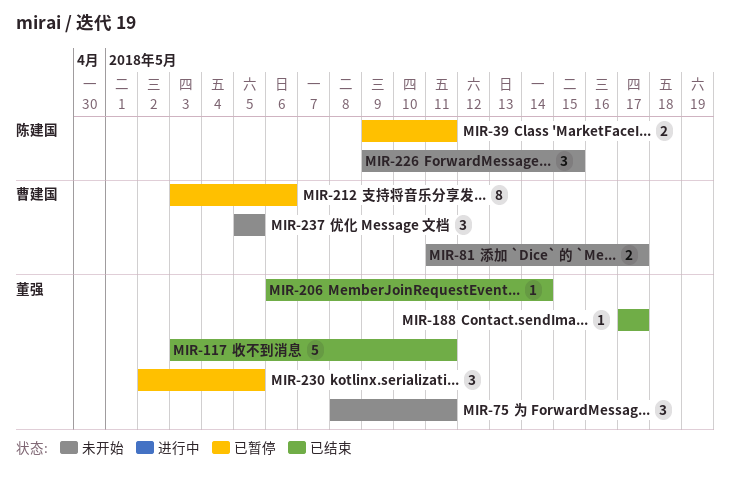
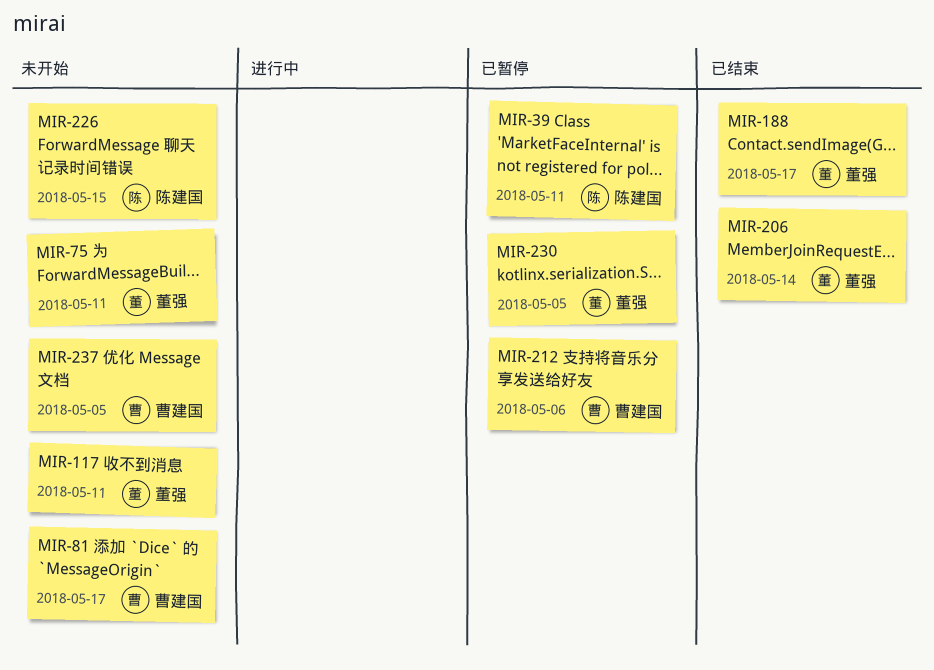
MIR-117, status: 已结束 -> 未开始

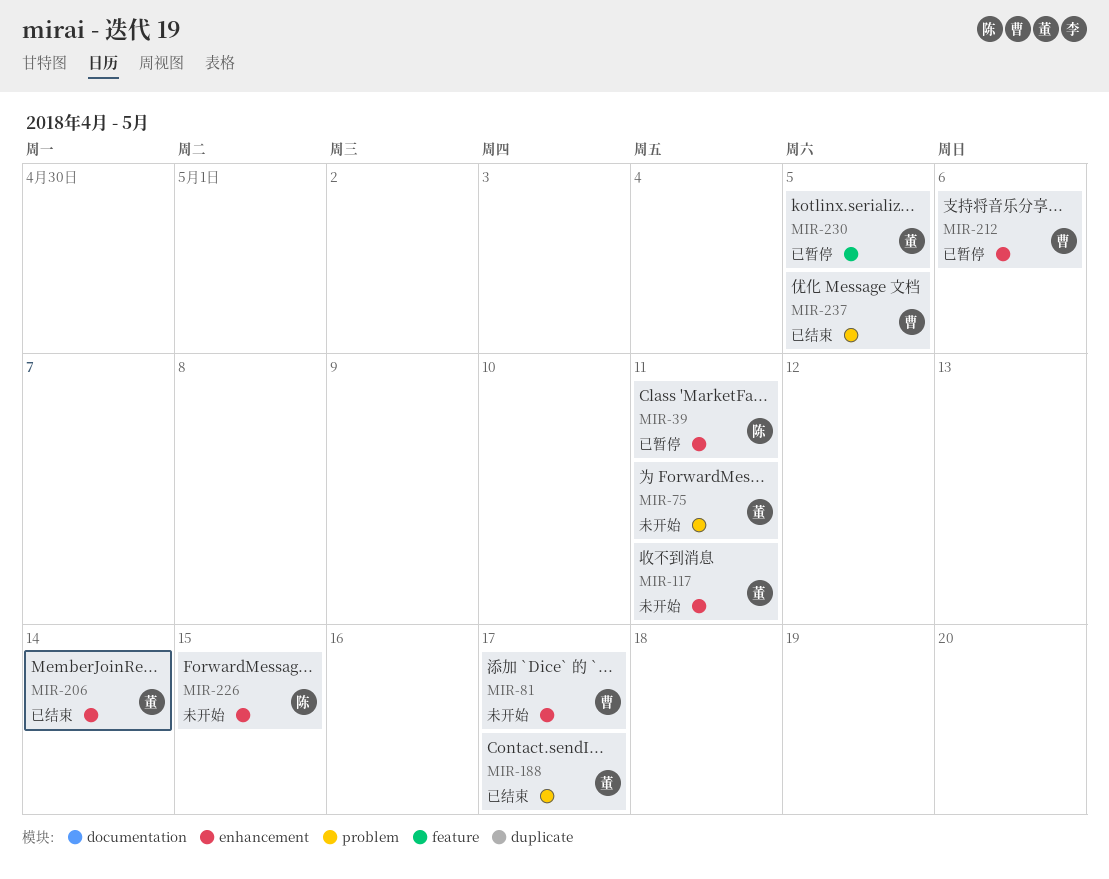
MIR-237, status: 未开始 -> 已结束

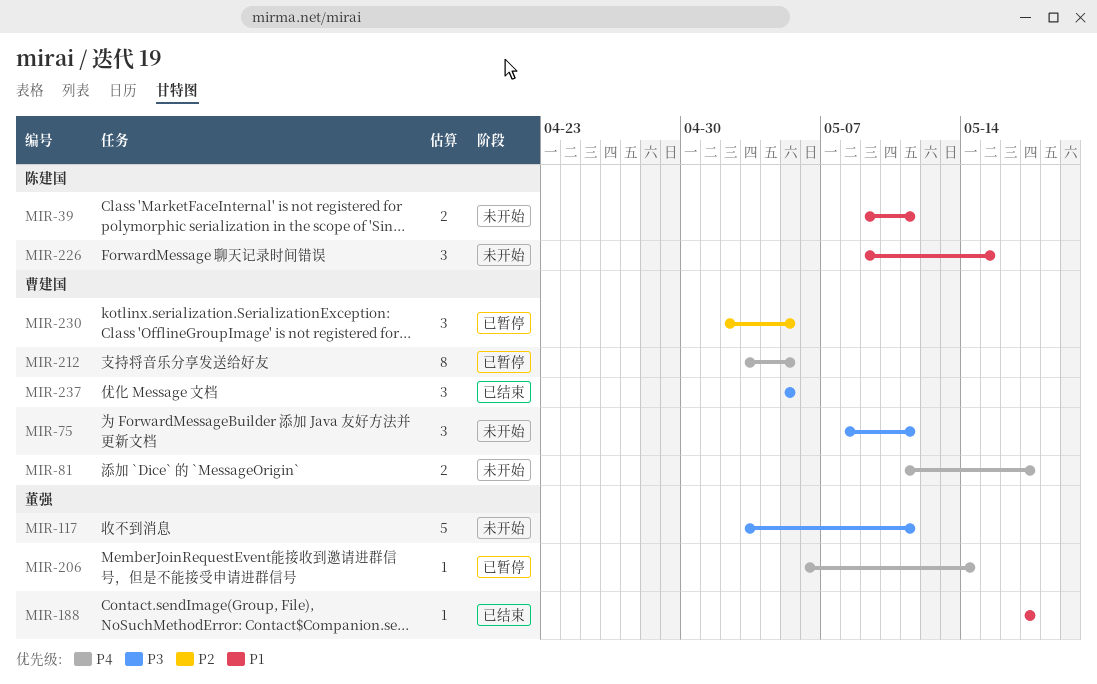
MIR-39, status: 已暂停 -> 未开始
MIR-75, owner: 董强 -> 曹建国
MIR-206, status: 已结束 -> 已暂停
MIR-212, due: May 6 -> May 5
MIR-230, owner: 董强 -> 曹建国

